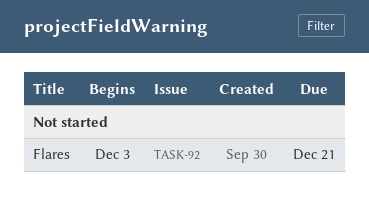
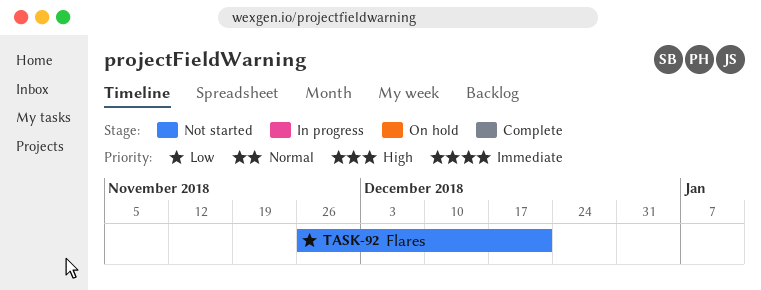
TASK-92, start: Dec 3 -> Nov 26

